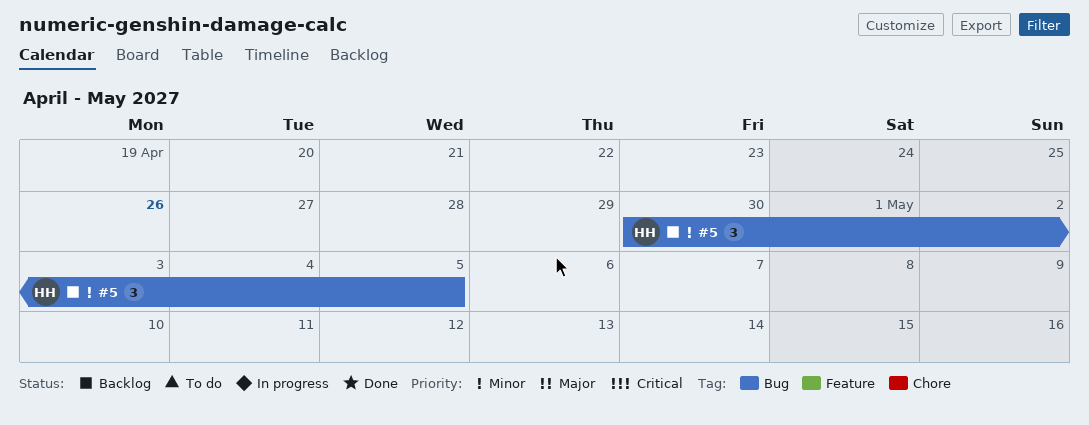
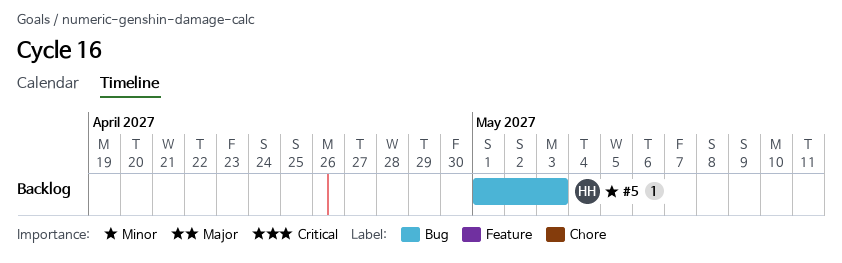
#5, estimate: 3 -> 1
#5, start: Apr 30 -> May 1
#5, due: May 5 -> May 3

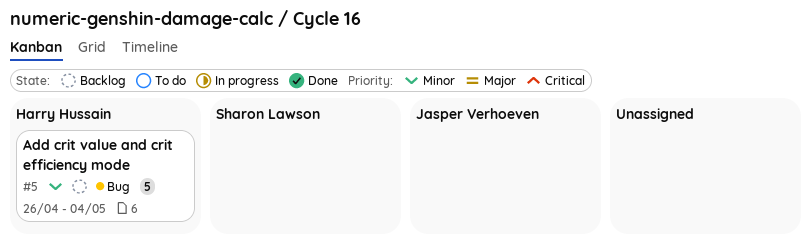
#5, estimate: 1 -> 5
#5, start: May 1 -> Apr 26
#5, due: May 3 -> May 4

